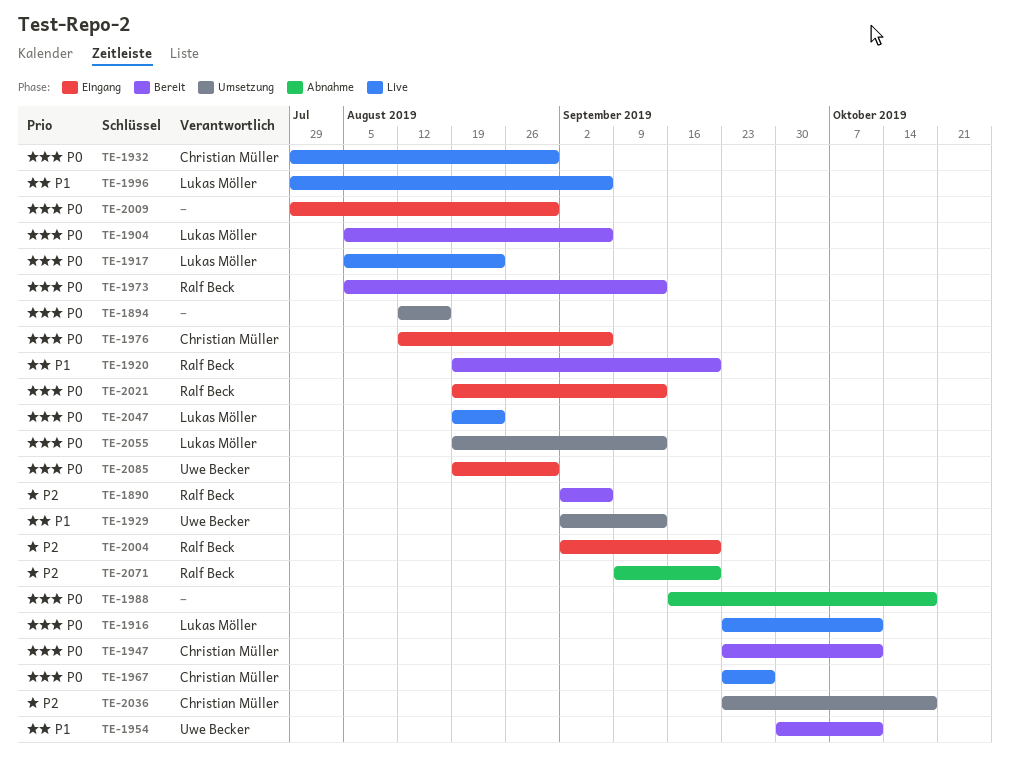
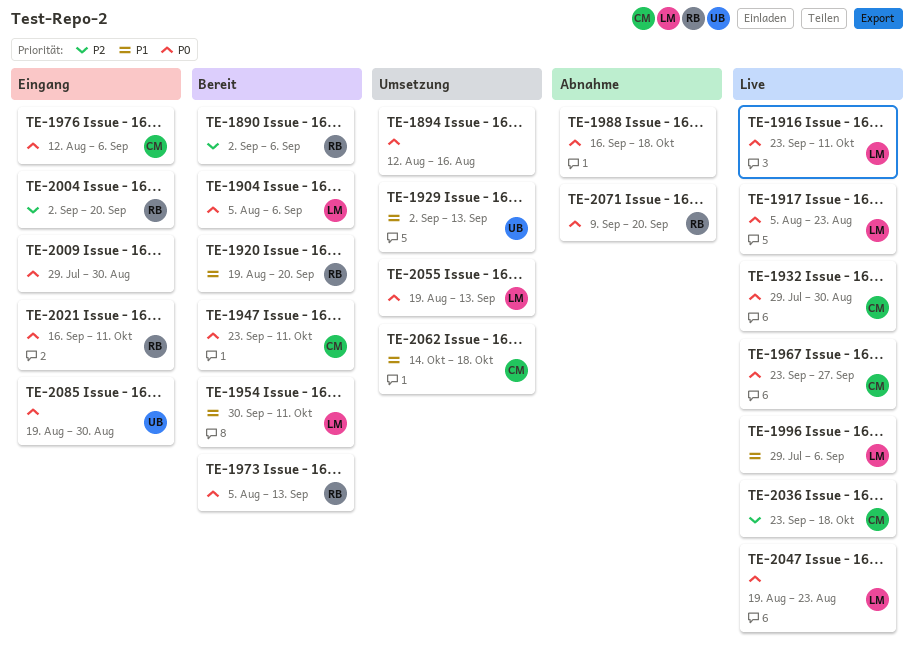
TE-1954, owner: Uwe Becker -> Lukas Möller
TE-2021, start: Aug 19 -> Sep 16
TE-2021, due: Sep 13 -> Oct 11
TE-2036, status: Umsetzung -> Live
TE-2062: none -> present
TE-2071, priority: P2 -> P0

